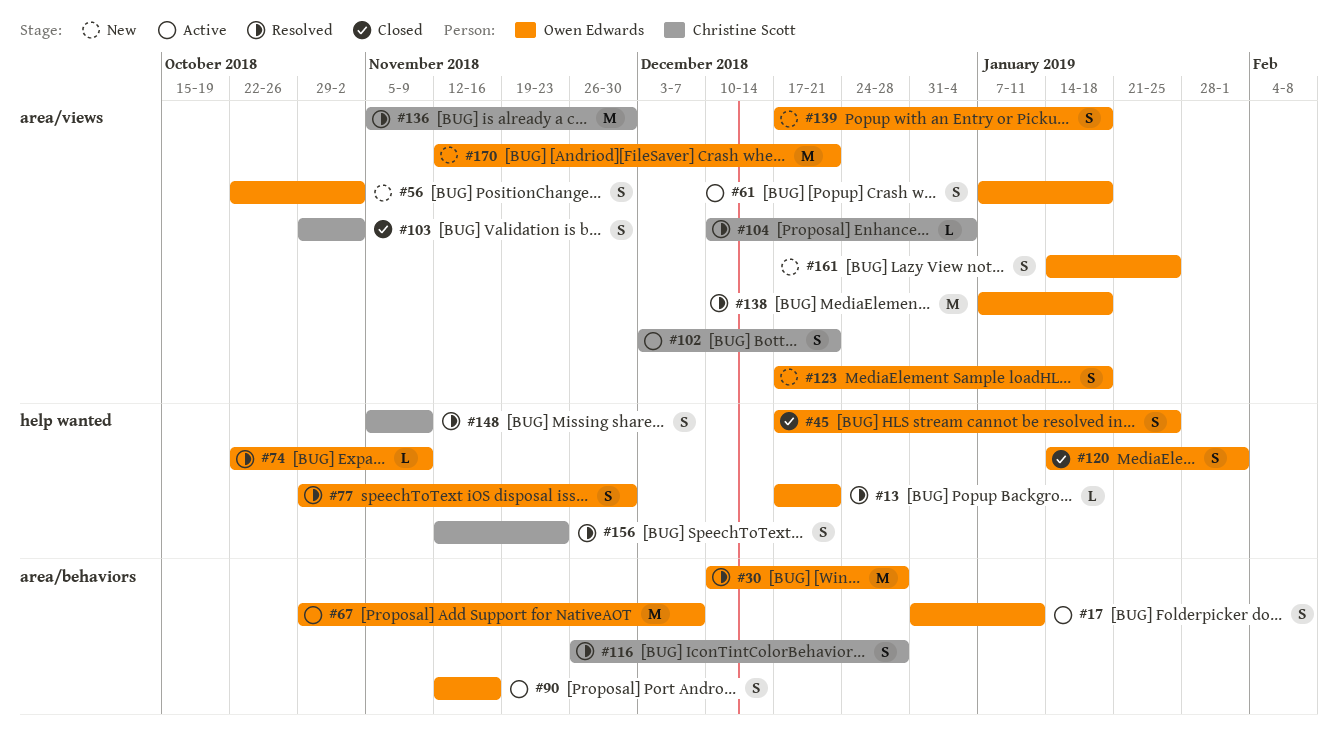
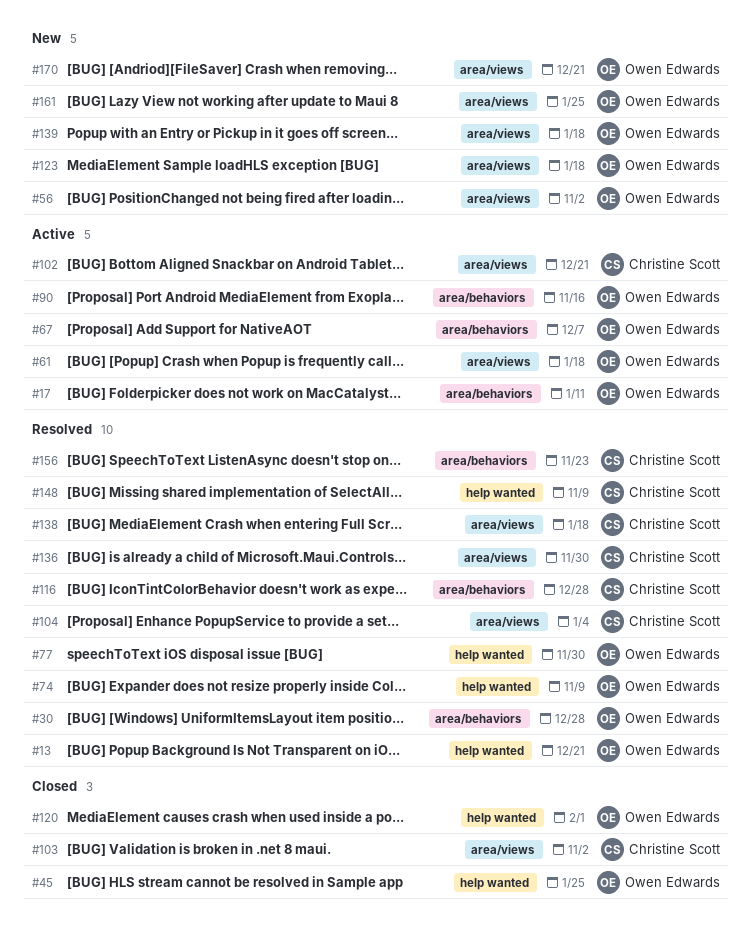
#138, owner: Owen Edwards -> Christine Scott
#156, label: help wanted -> area/behaviors

